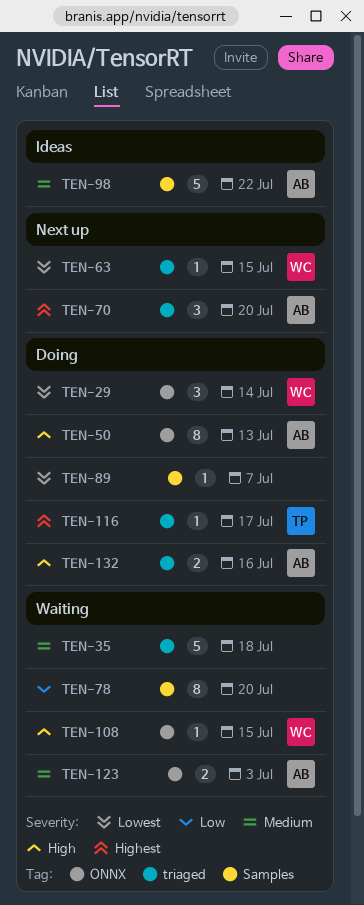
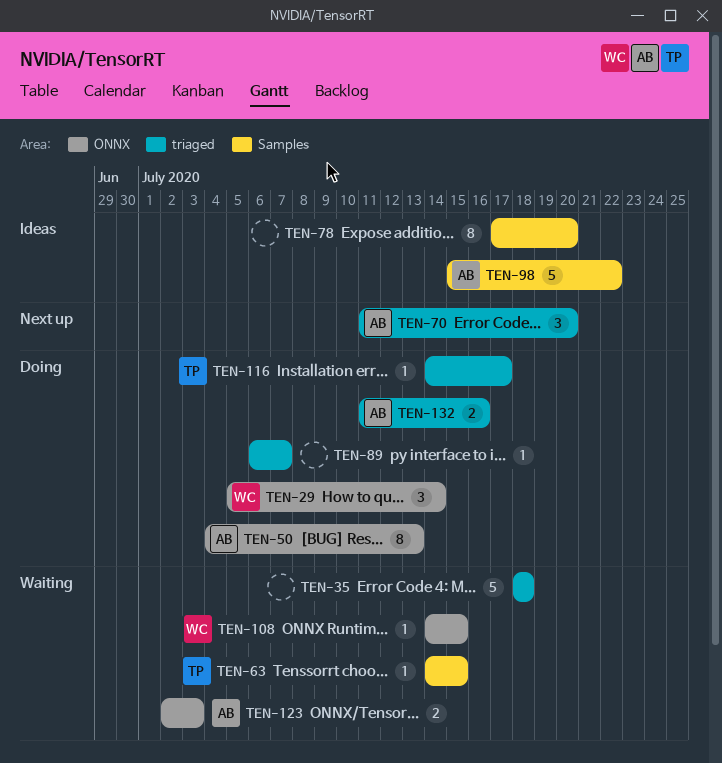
TEN-63, status: Next up -> Waiting
TEN-63, owner: WC -> TP
TEN-63, label: triaged -> Samples
TEN-78, status: Waiting -> Ideas
TEN-89, label: Samples -> triaged

